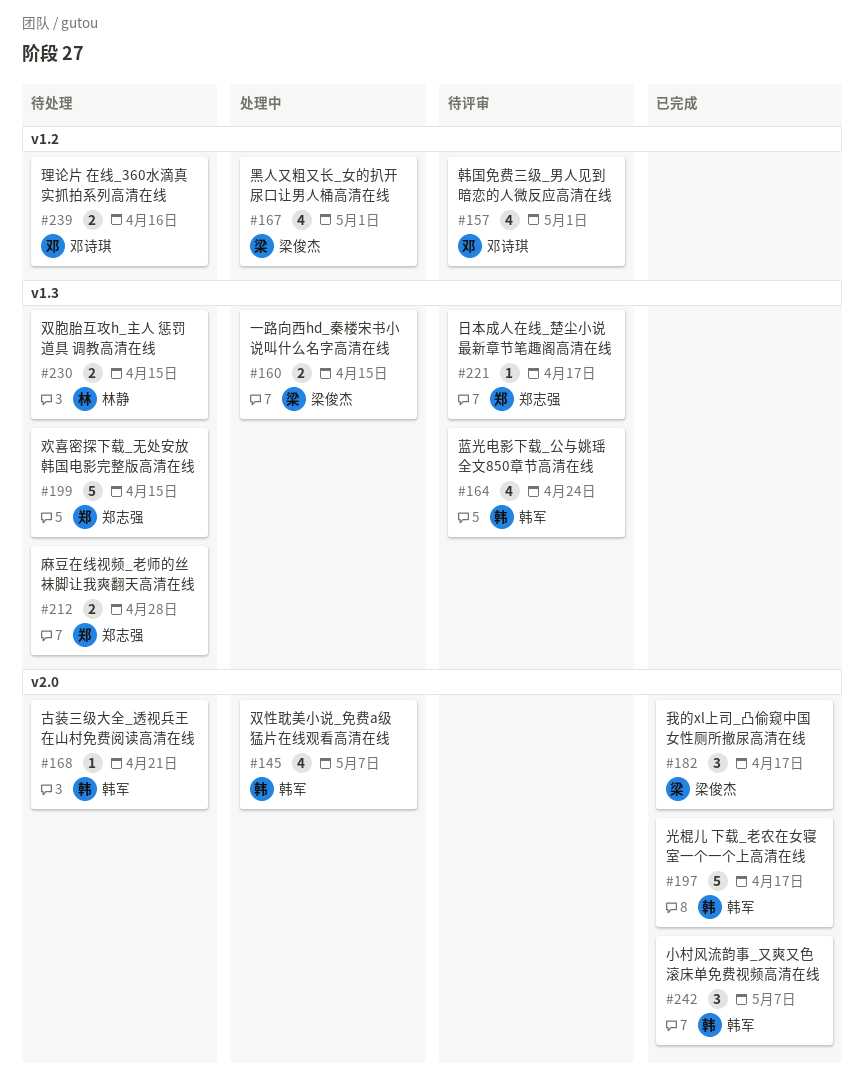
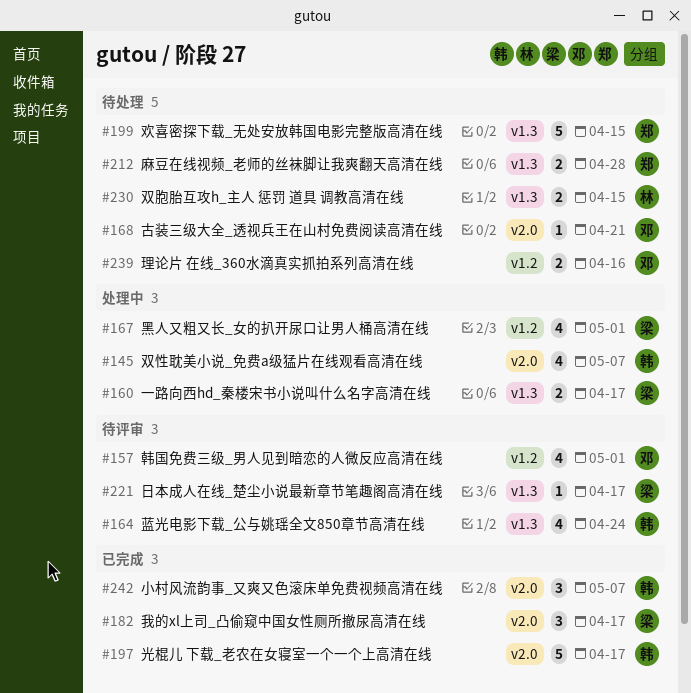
#160, due: Apr 15 -> Apr 17
#168, owner: 韩军 -> 邓诗琪
#221, owner: 郑志强 -> 梁俊杰

